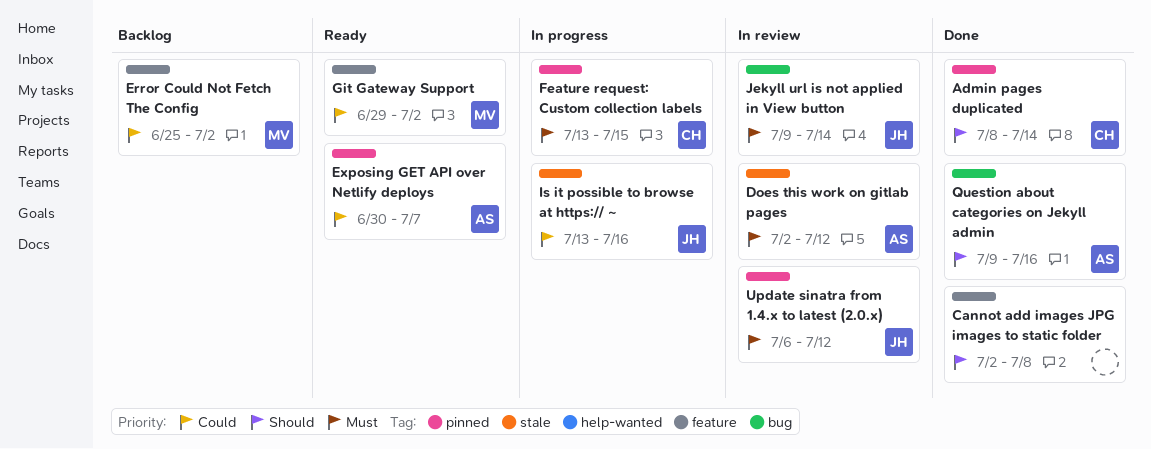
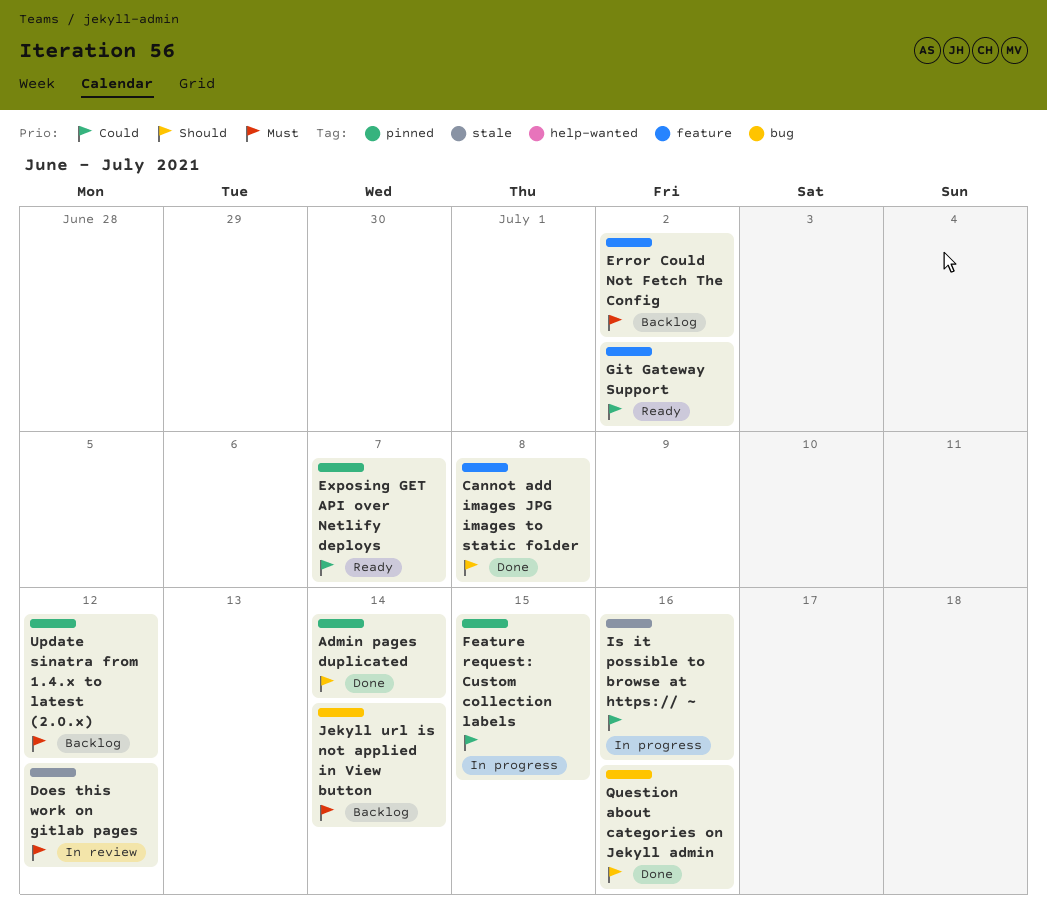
Error Could Not Fetch The Config, priority: Could -> Must
Feature request: Custom collection labels, priority: Must -> Could
Jekyll url is not applied in View button, status: In review -> Backlog
Update sinatra from 1.4.x to latest (2.0.x), status: In review -> Backlog

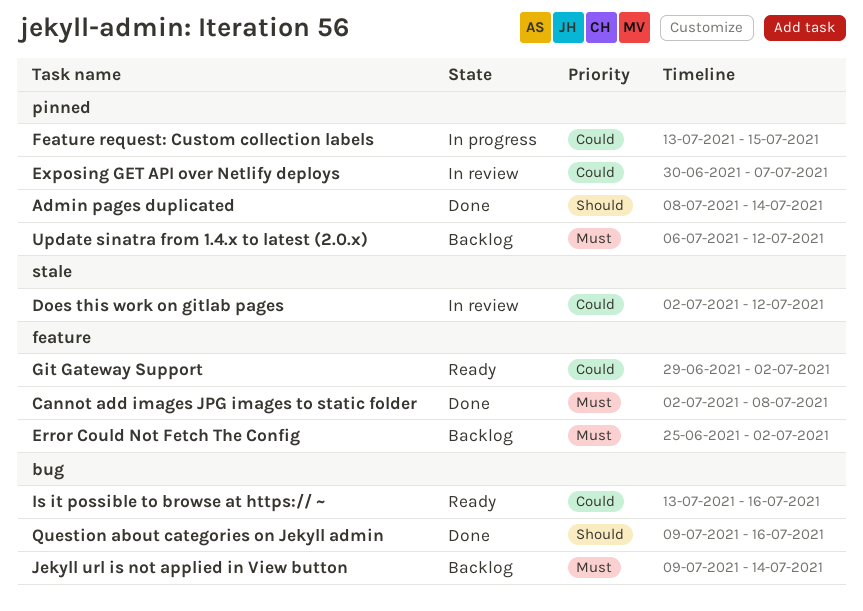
Cannot add images JPG images to static folder, priority: Should -> Must
Does this work on gitlab pages, priority: Must -> Could
Exposing GET API over Netlify deploys, status: Ready -> In review
Is it possible to browse at https:// ~, status: In progress -> Ready
Is it possible to browse at https:// ~, label: stale -> bug

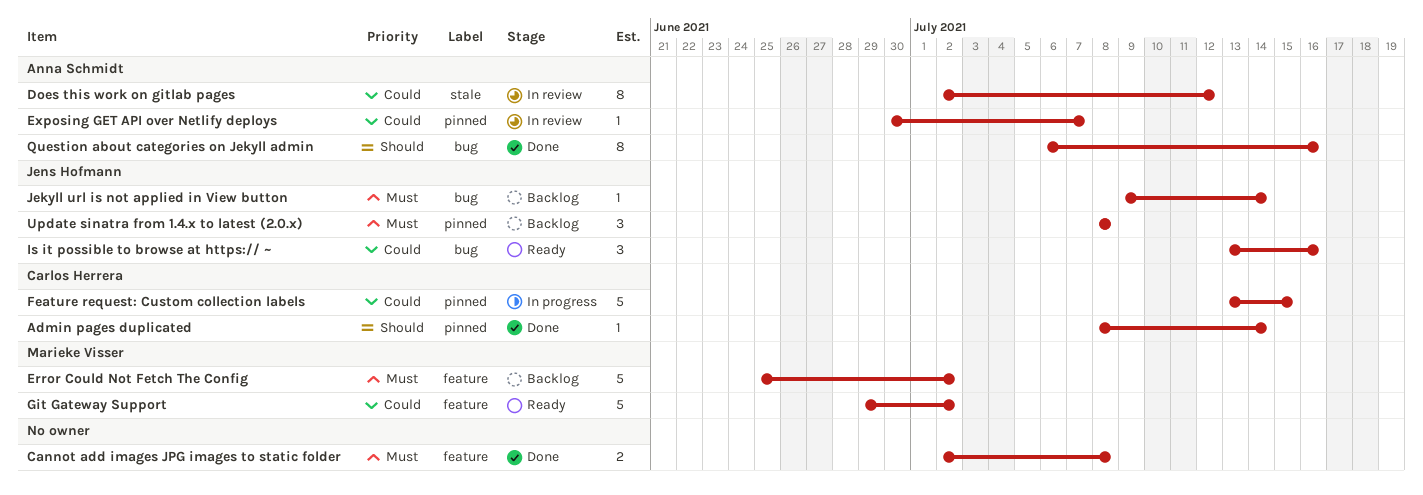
Question about categories on Jekyll admin, start: Jul 9 -> Jul 6
Update sinatra from 1.4.x to latest (2.0.x), start: Jul 6 -> Jul 8
Update sinatra from 1.4.x to latest (2.0.x), due: Jul 12 -> Jul 8

